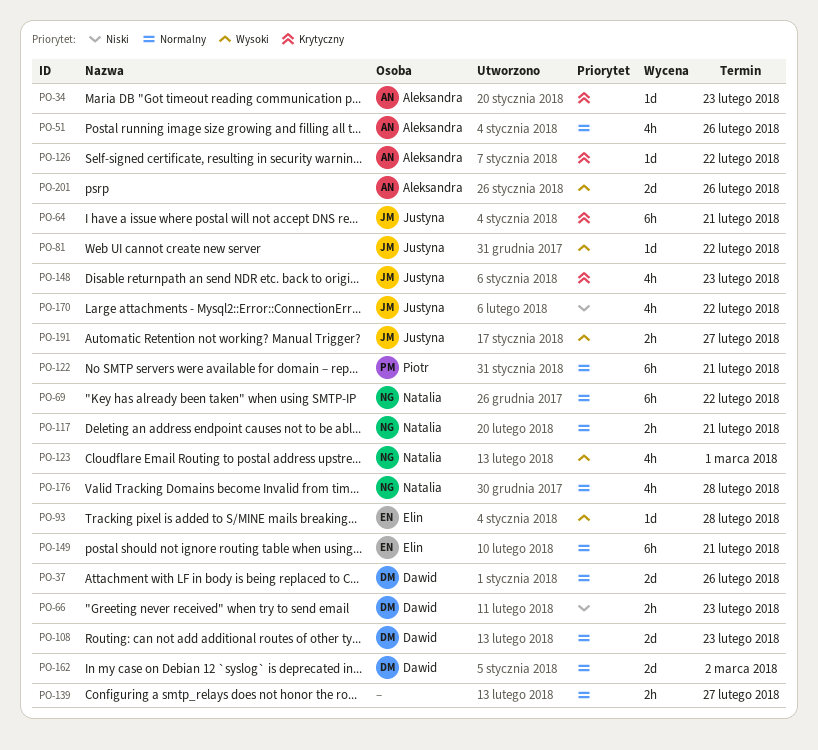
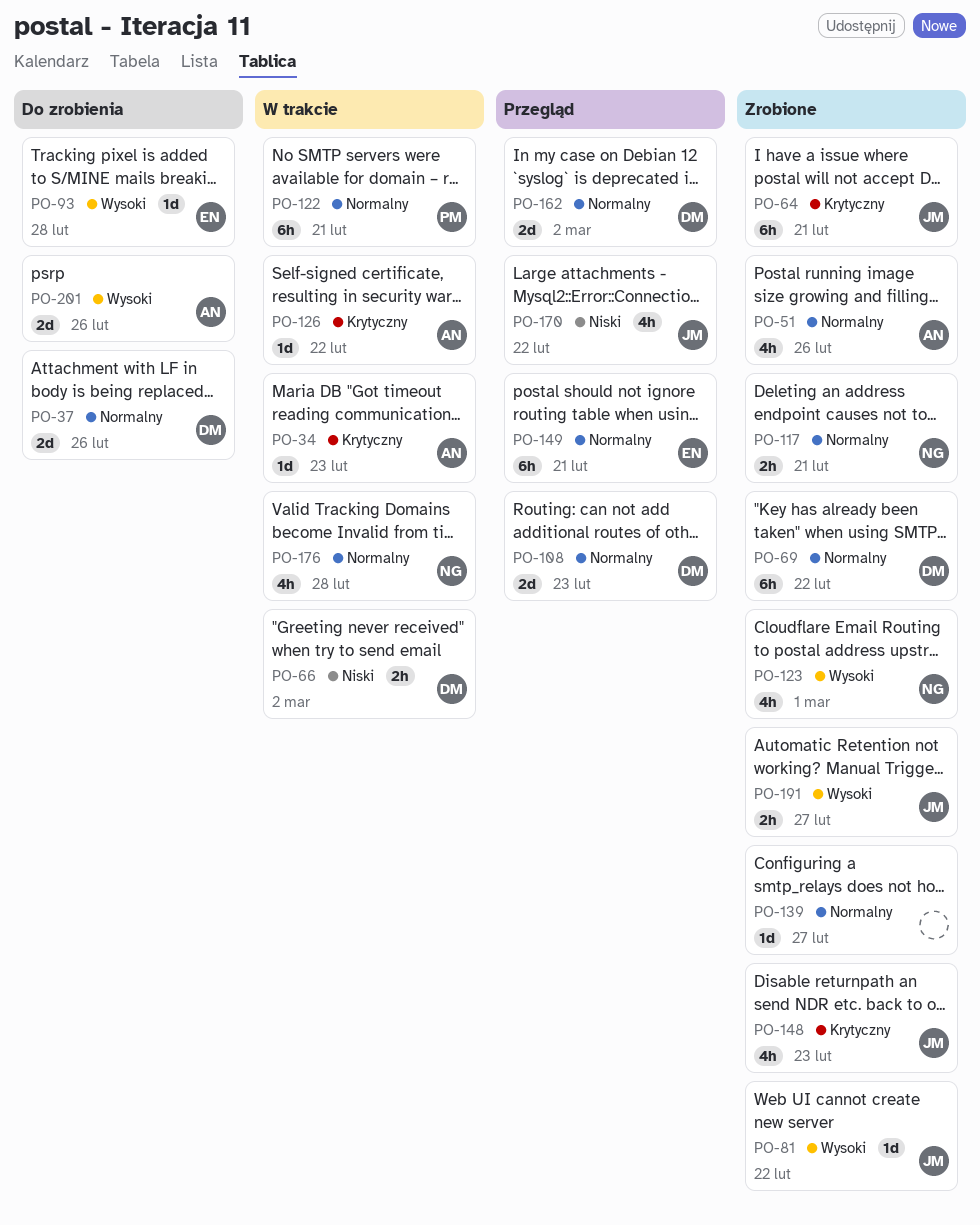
PO-66, due: Feb 23 -> Mar 2
PO-69, owner: Natalia -> Dawid
PO-139, estimate: 2h -> 1d

